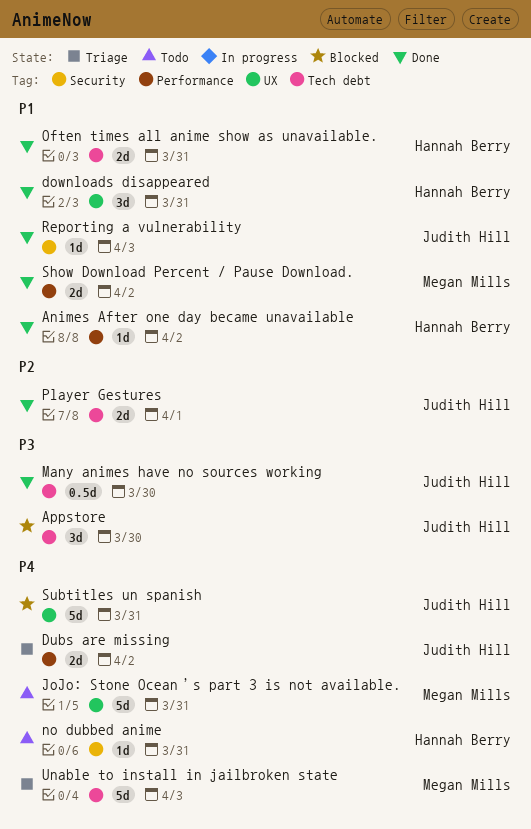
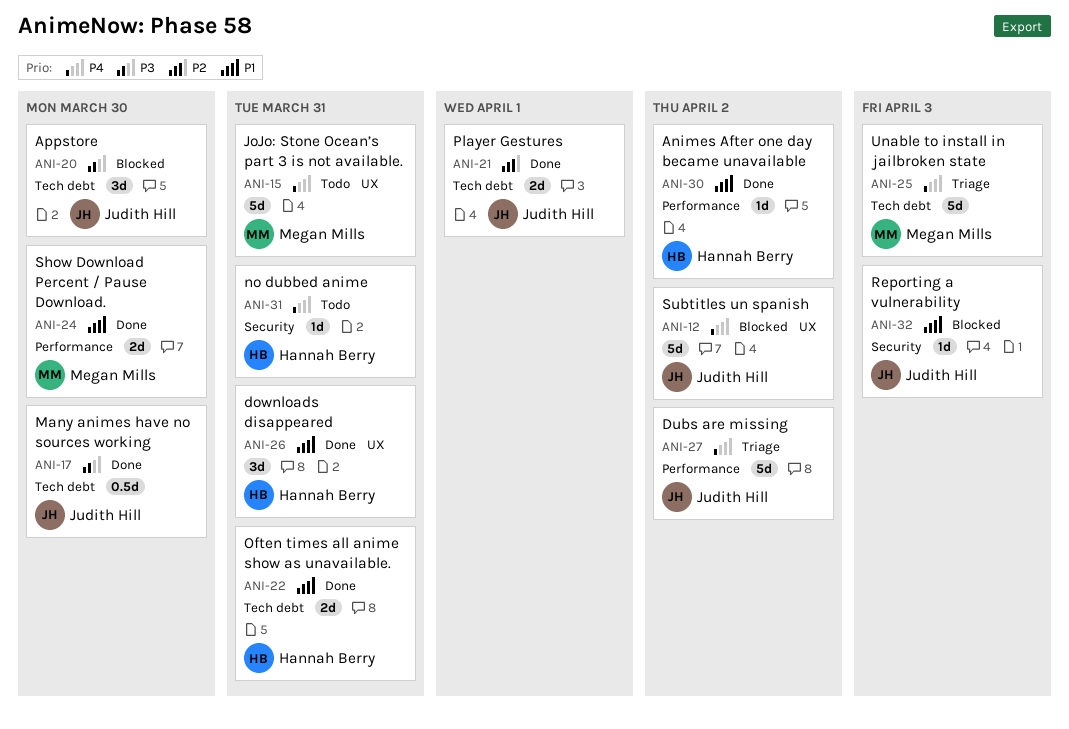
Dubs are missing, estimate: 2d -> 5d
Reporting a vulnerability, status: Done -> Blocked
Show Download Percent / Pause Download., due: Apr 2 -> Mar 30
Subtitles un spanish, due: Mar 31 -> Apr 2

